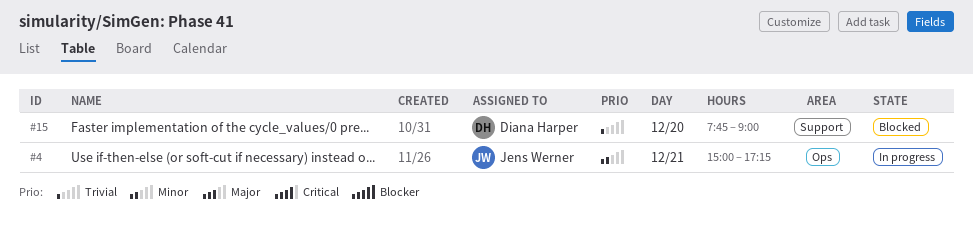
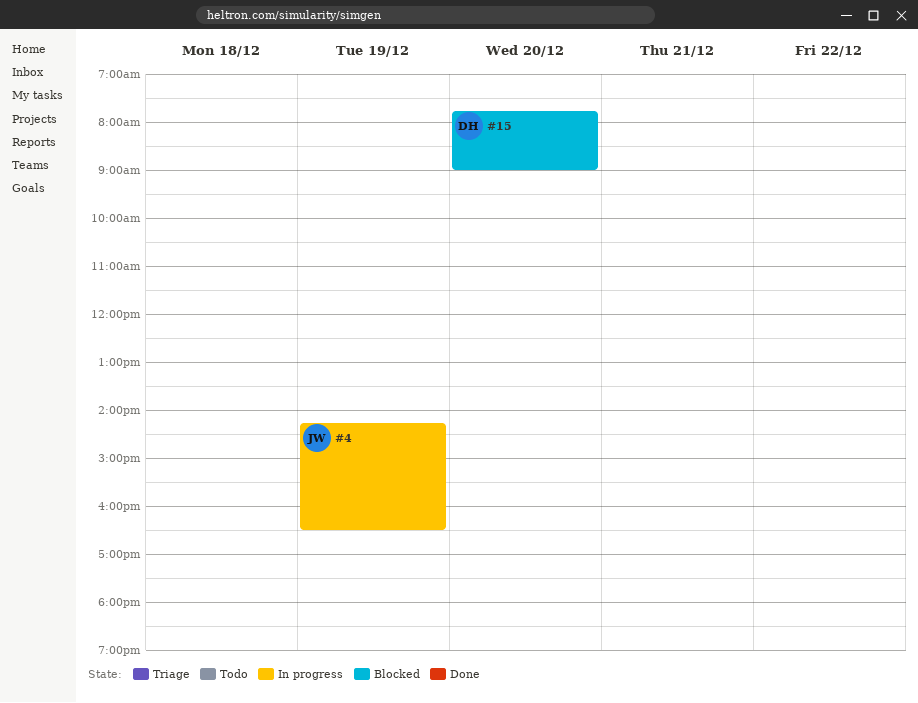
#4, day: Dec 21 -> Dec 19
#4, begins: 15:00 -> 14:15
#4, ends: 17:15 -> 16:30

